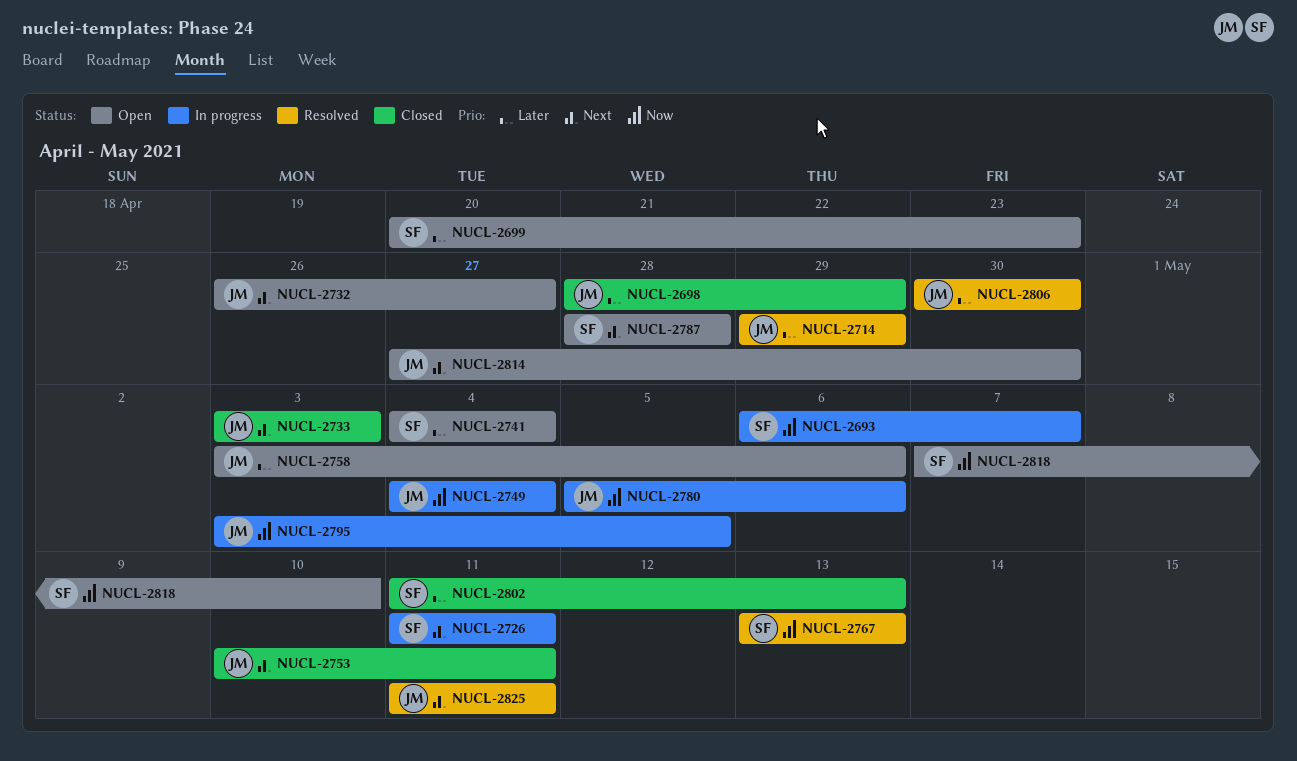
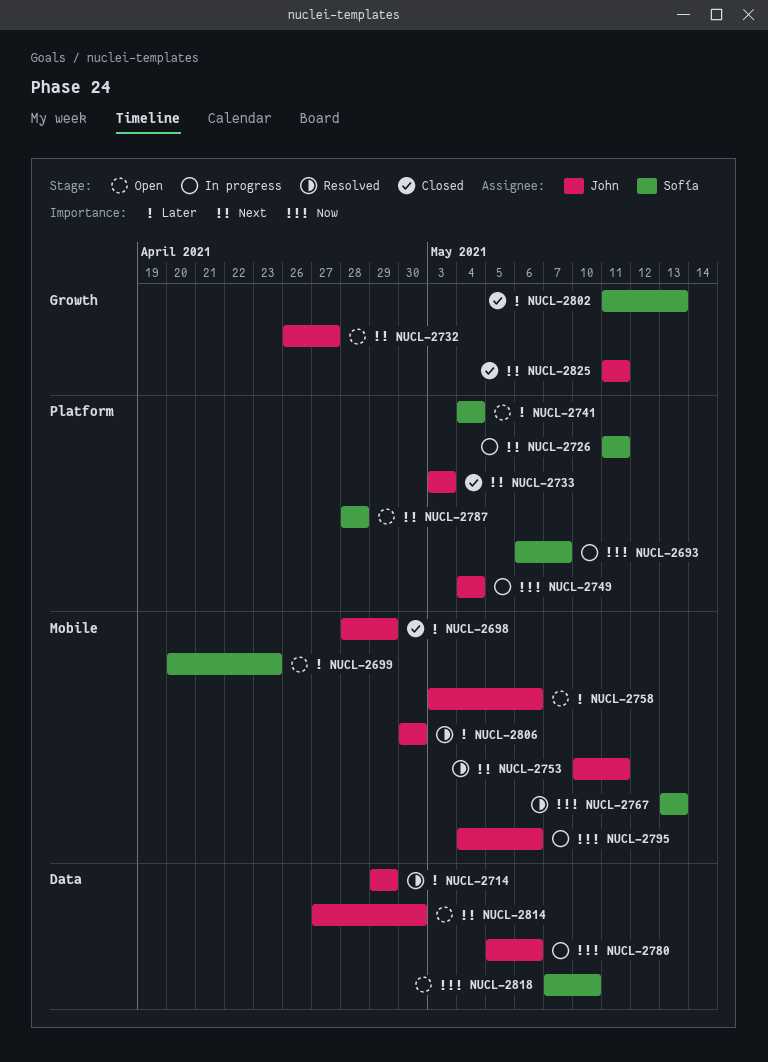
NUCL-2753, status: Closed -> Resolved
NUCL-2795, start: May 3 -> May 4
NUCL-2795, due: May 5 -> May 6
NUCL-2825, status: Resolved -> Closed

